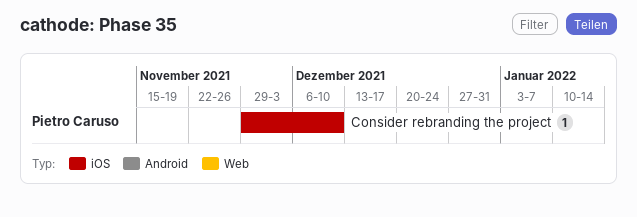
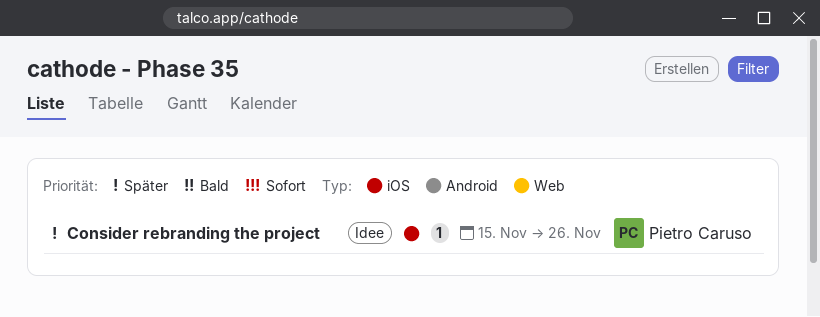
Consider rebranding the project, start: Nov 29 -> Nov 15
Consider rebranding the project, due: Dec 10 -> Nov 26

